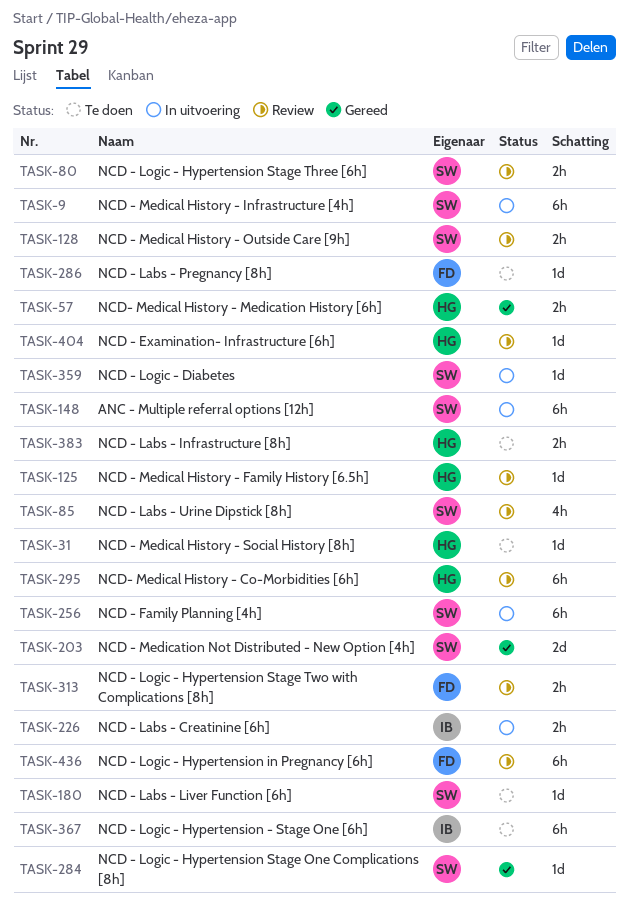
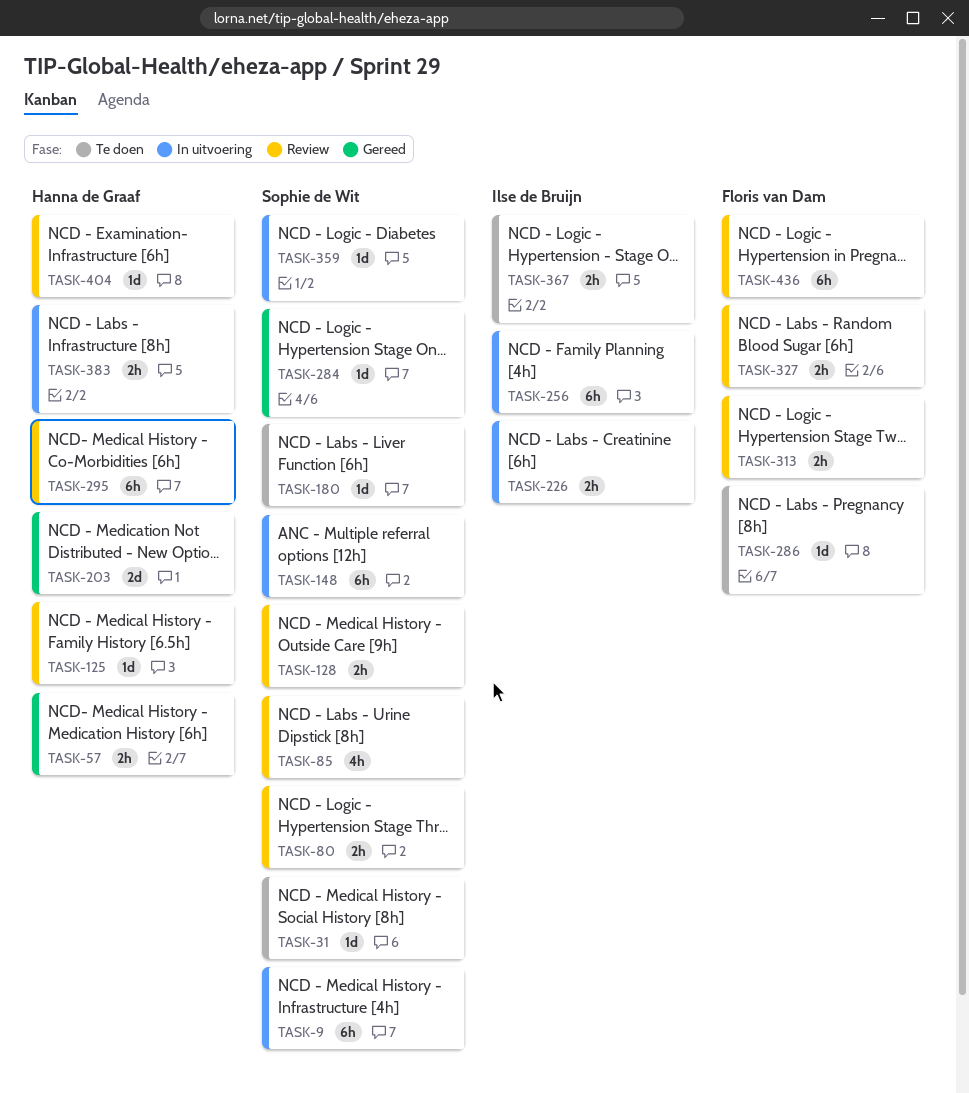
TASK-31, owner: Hanna de Graaf -> Sophie de Wit
TASK-203, owner: Sophie de Wit -> Hanna de Graaf
TASK-256, owner: Sophie de Wit -> Ilse de Bruijn
TASK-327: none -> present
TASK-367, estimate: 6h -> 2h
TASK-383, status: Te doen -> In uitvoering

